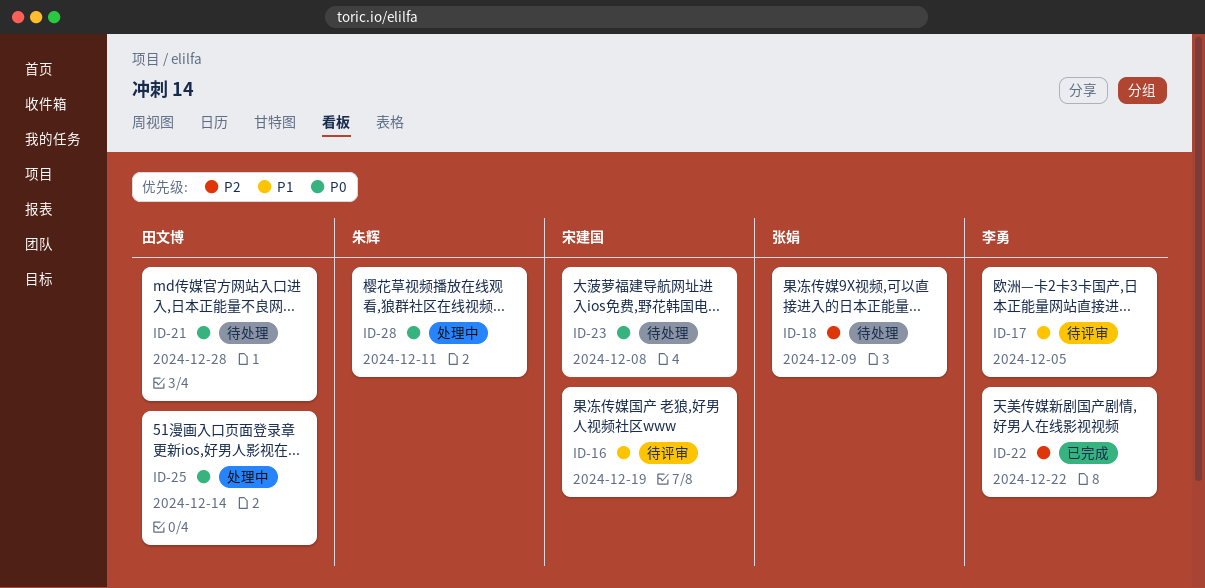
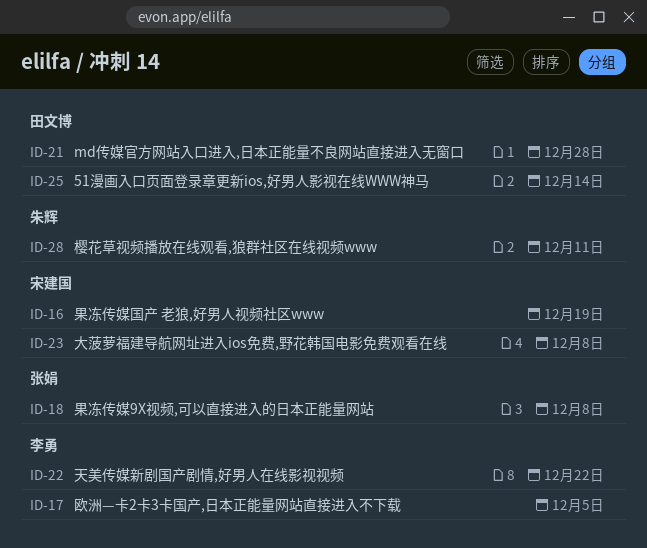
ID-18, due: Dec 9 -> Dec 8

